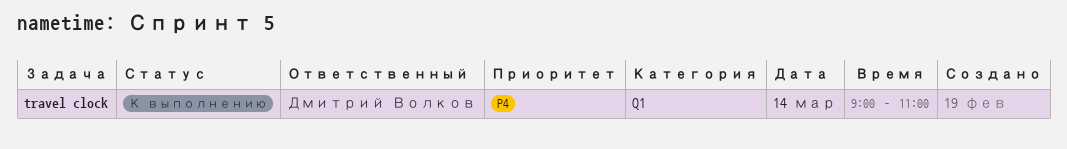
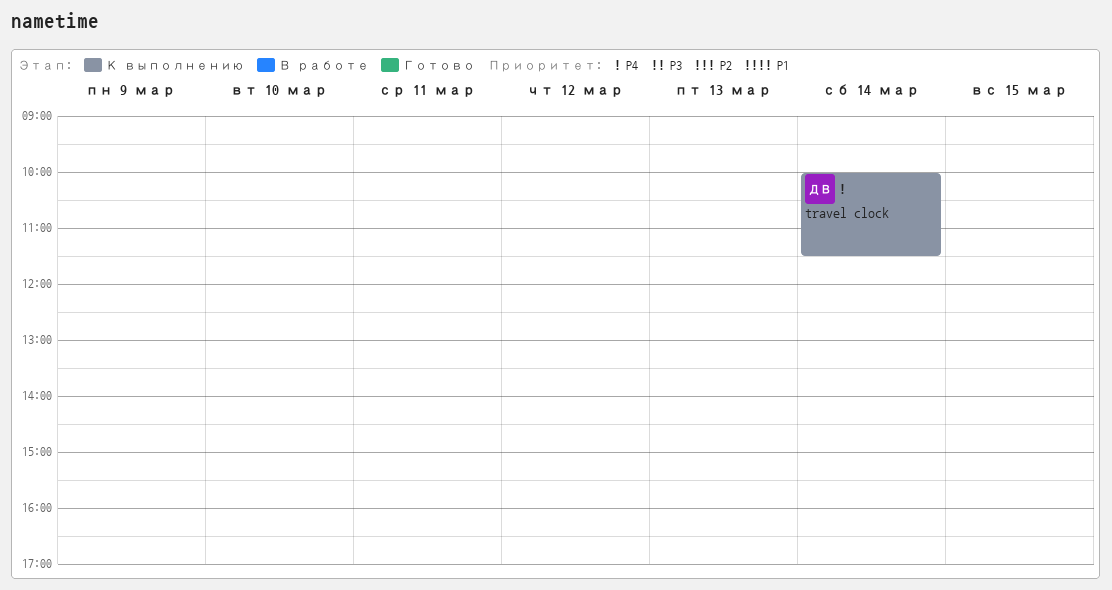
travel clock, begins: 09:00 -> 10:00
travel clock, ends: 11:00 -> 11:30

